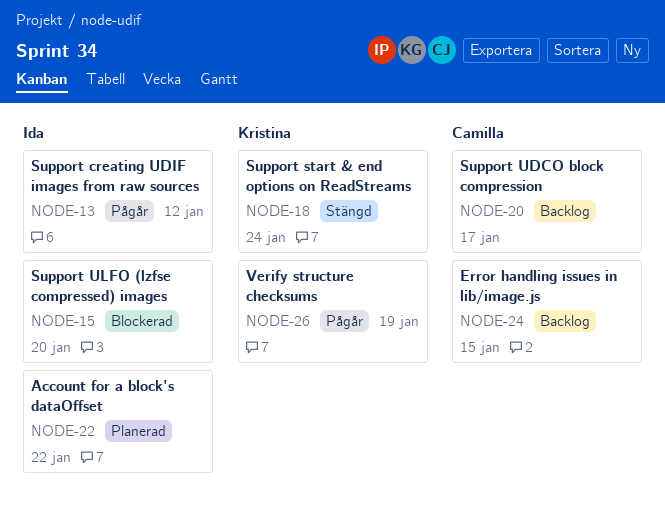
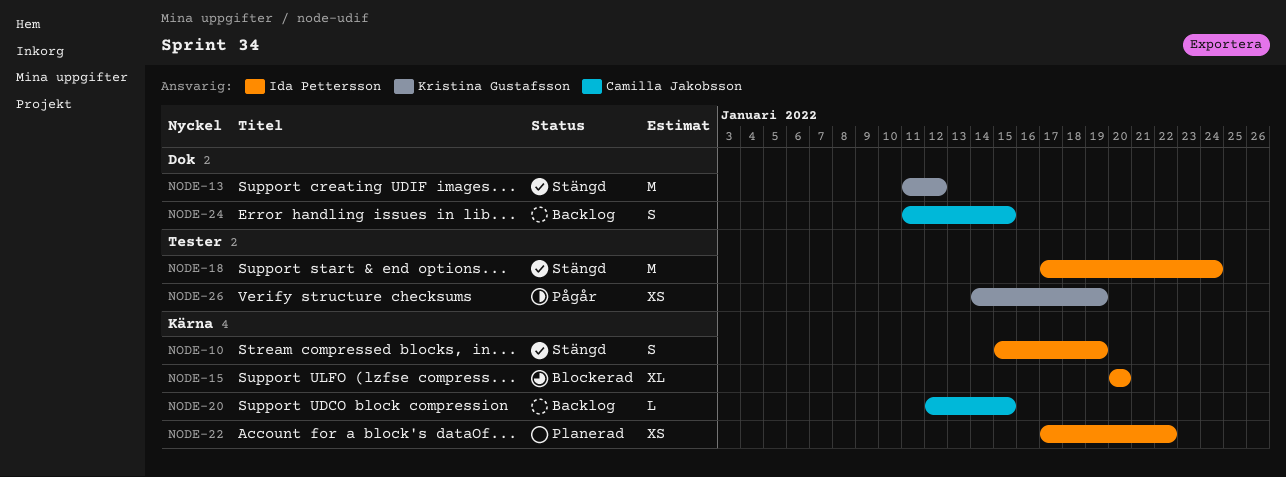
NODE-10: none -> present
NODE-13, status: Pågår -> Stängd
NODE-13, owner: Ida Pettersson -> Kristina Gustafsson
NODE-18, owner: Kristina Gustafsson -> Ida Pettersson
NODE-20, due: Jan 17 -> Jan 15

